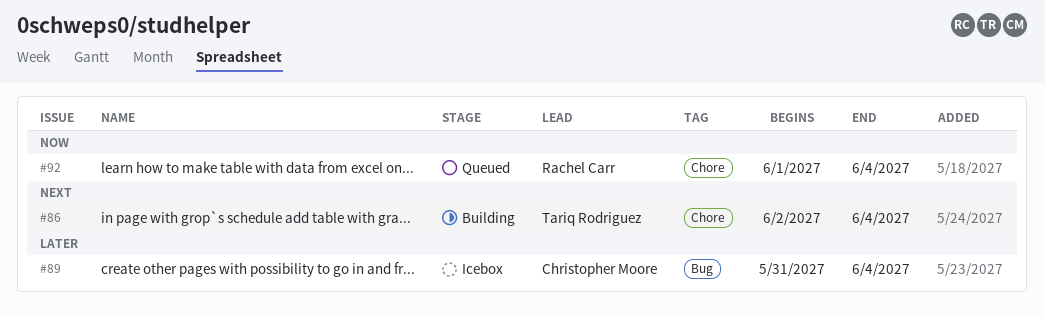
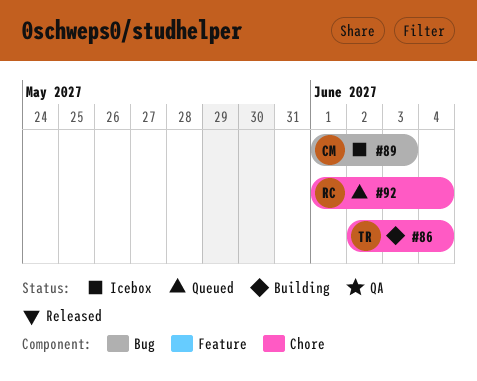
#89, start: May 31 -> Jun 1
#89, due: Jun 4 -> Jun 3

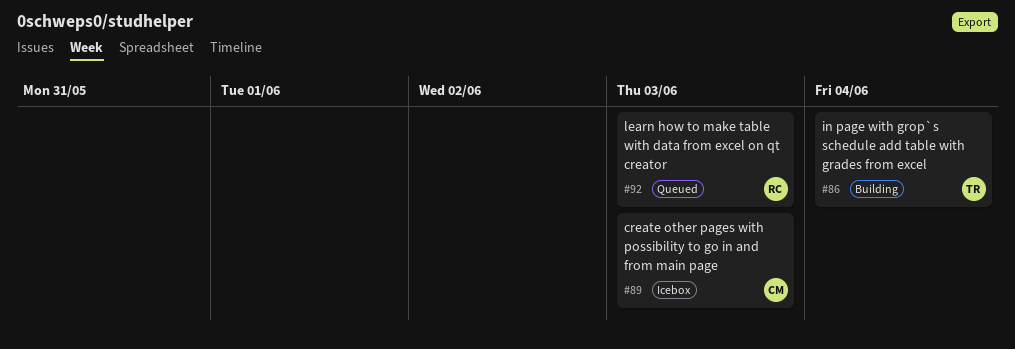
#92, due: Jun 4 -> Jun 3

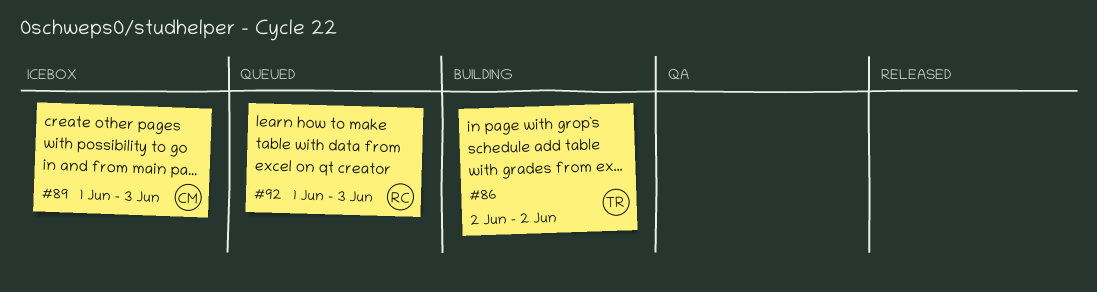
#86, due: Jun 4 -> Jun 2

